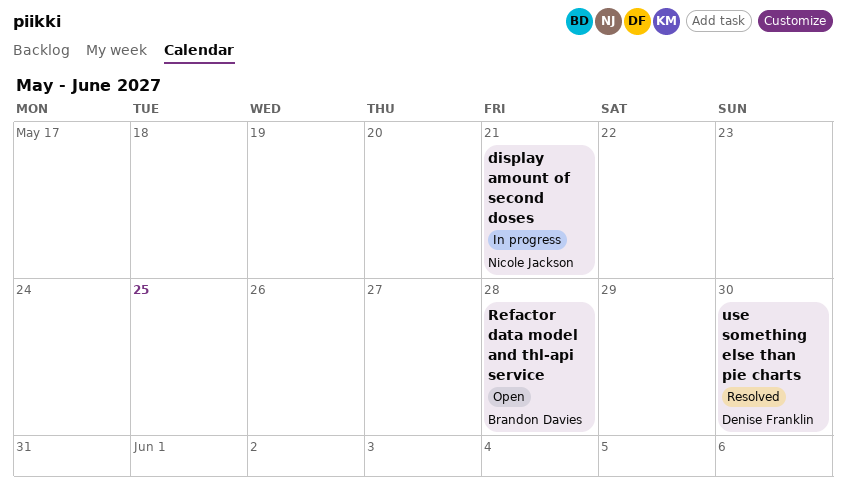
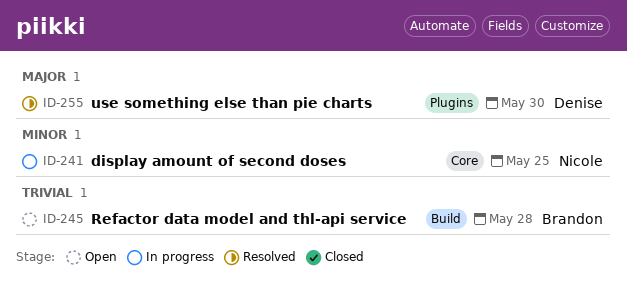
display amount of second doses, due: May 21 -> May 25

